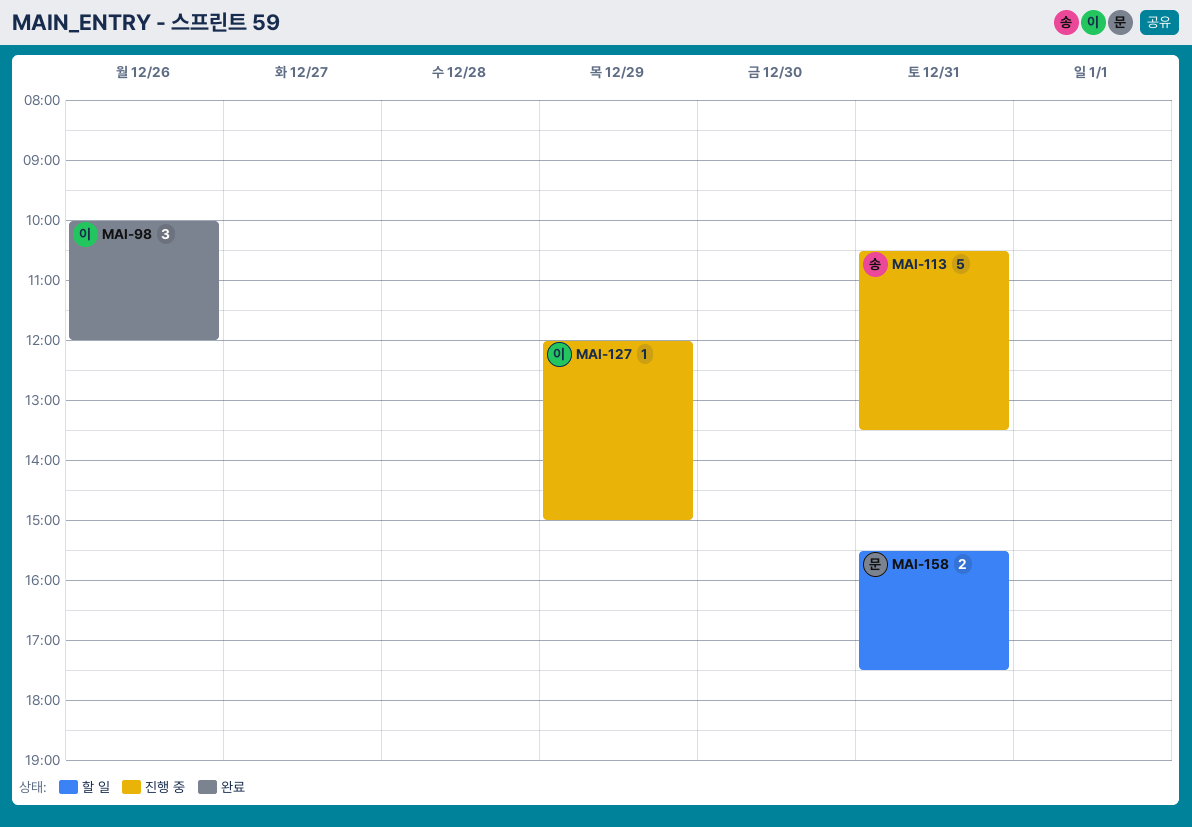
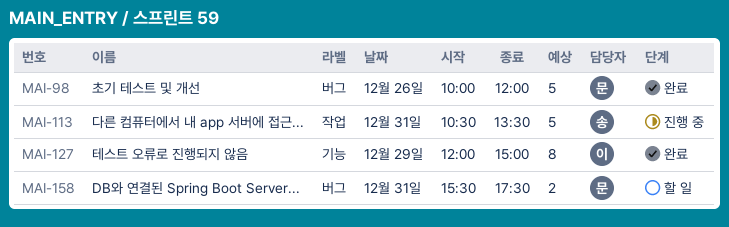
MAI-98, owner: 이 -> 문
MAI-98, estimate: 3 -> 5
MAI-127, status: 진행 중 -> 완료
MAI-127, estimate: 1 -> 8

